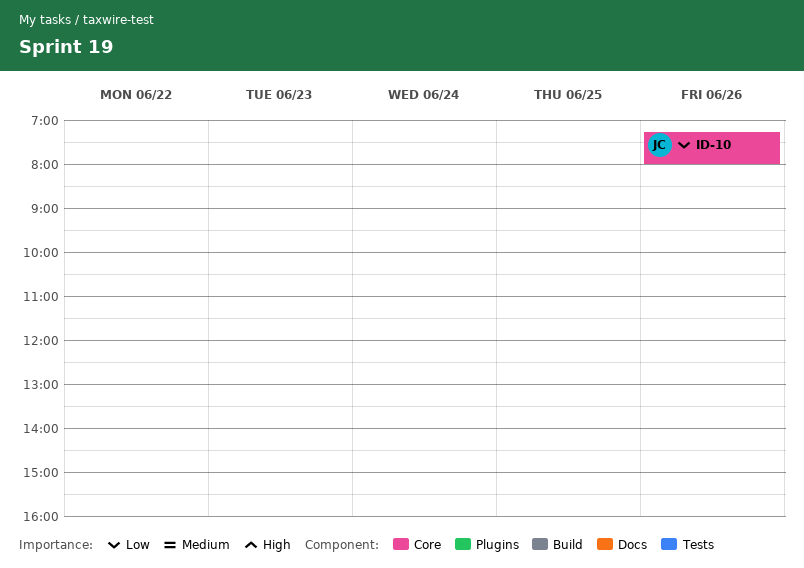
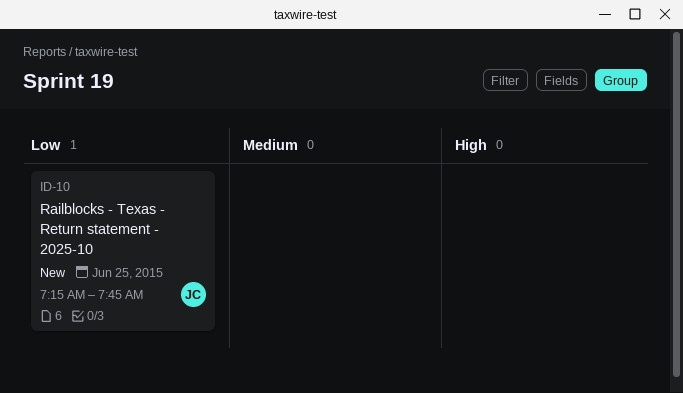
ID-10, day: Jun 26 -> Jun 25
ID-10, ends: 08:00 -> 07:45

